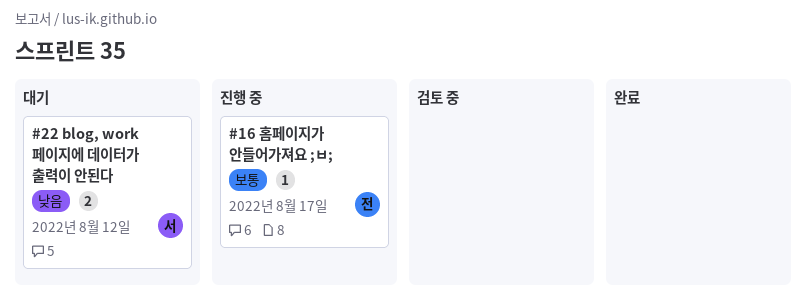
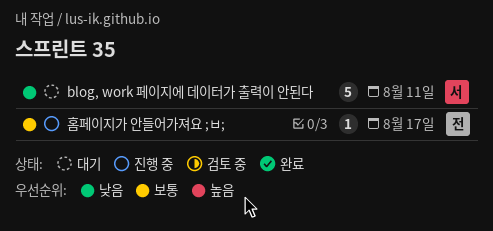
blog, work 페이지에 데이터가 출력이 안된다, estimate: 2 -> 5
blog, work 페이지에 데이터가 출력이 안된다, due: Aug 12 -> Aug 11

